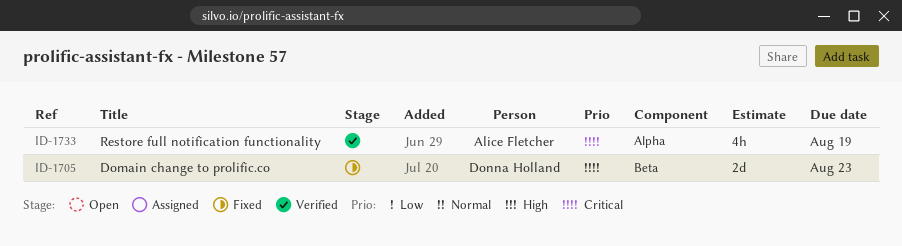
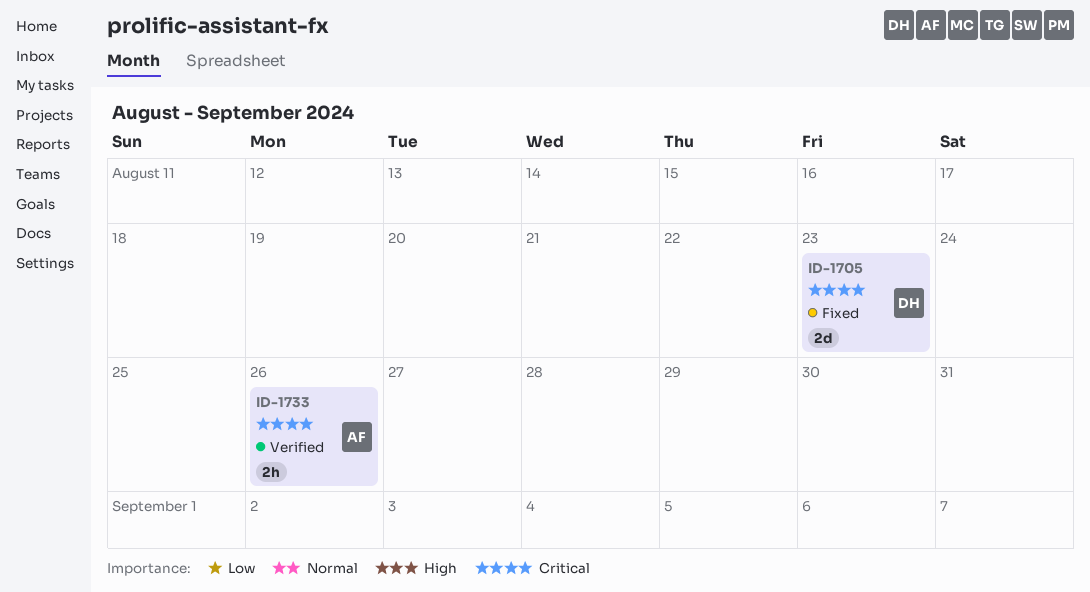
ID-1733, estimate: 4h -> 2h
ID-1733, due: Aug 19 -> Aug 26

